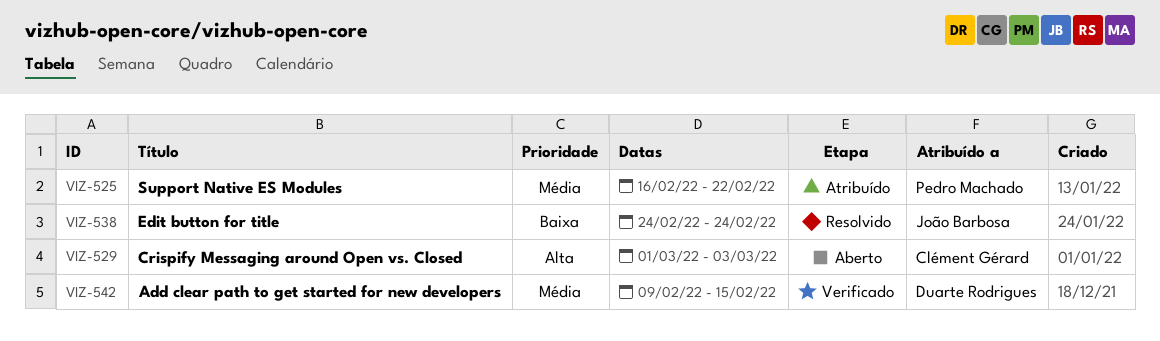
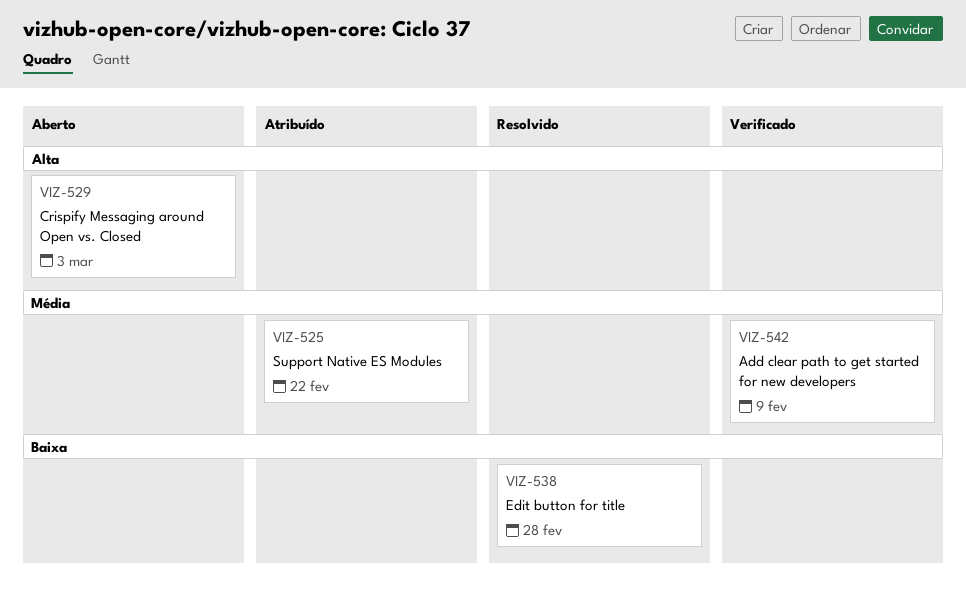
VIZ-538, due: Feb 24 -> Feb 28
VIZ-542, due: Feb 15 -> Feb 9

